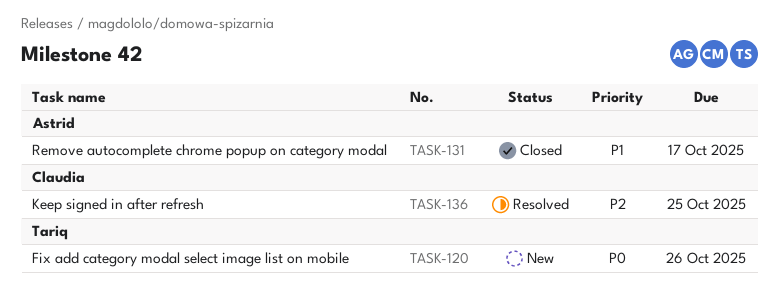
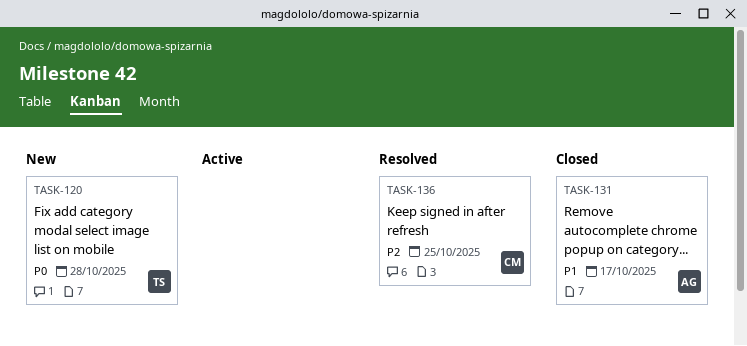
TASK-120, due: Oct 26 -> Oct 28

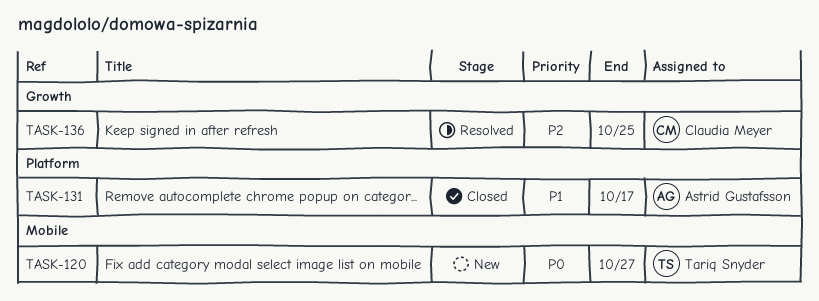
TASK-120, due: Oct 28 -> Oct 27

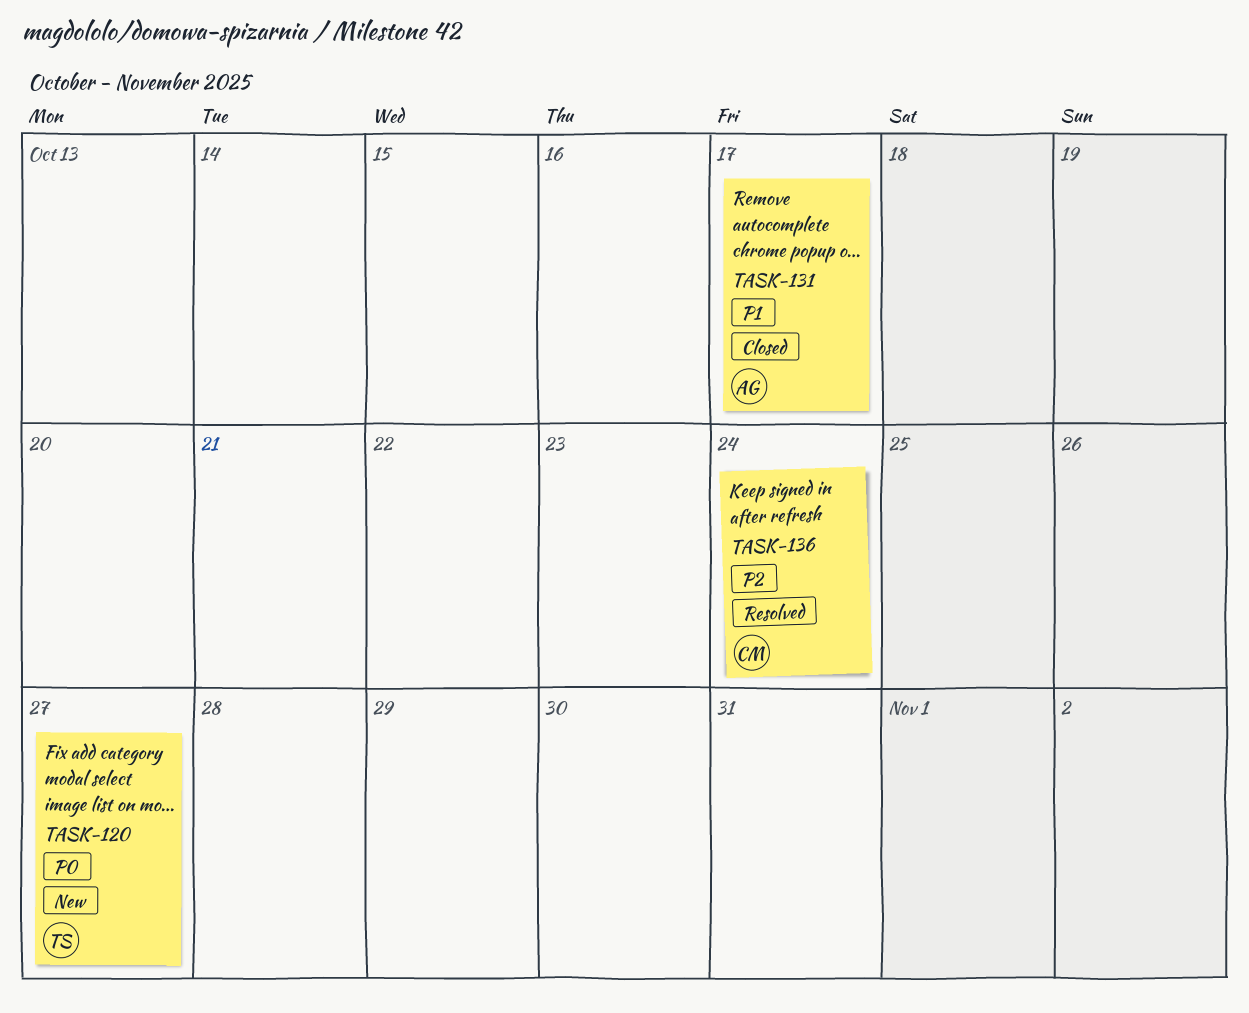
TASK-136, due: Oct 25 -> Oct 24

